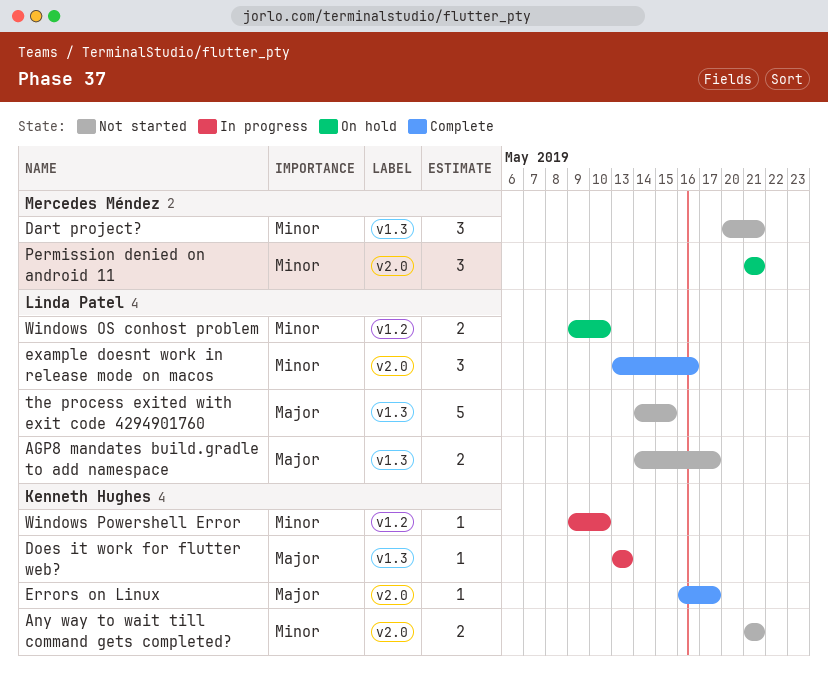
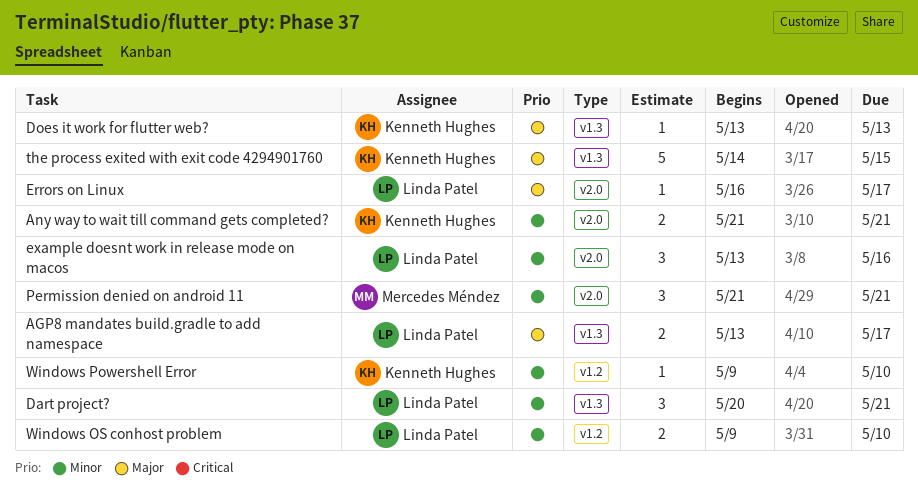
AGP8 mandates build.gradle to add namespace, start: May 14 -> May 13
Dart project?, owner: Mercedes Méndez -> Linda Patel
Errors on Linux, owner: Kenneth Hughes -> Linda Patel
the process exited with exit code 4294901760, owner: Linda Patel -> Kenneth Hughes

